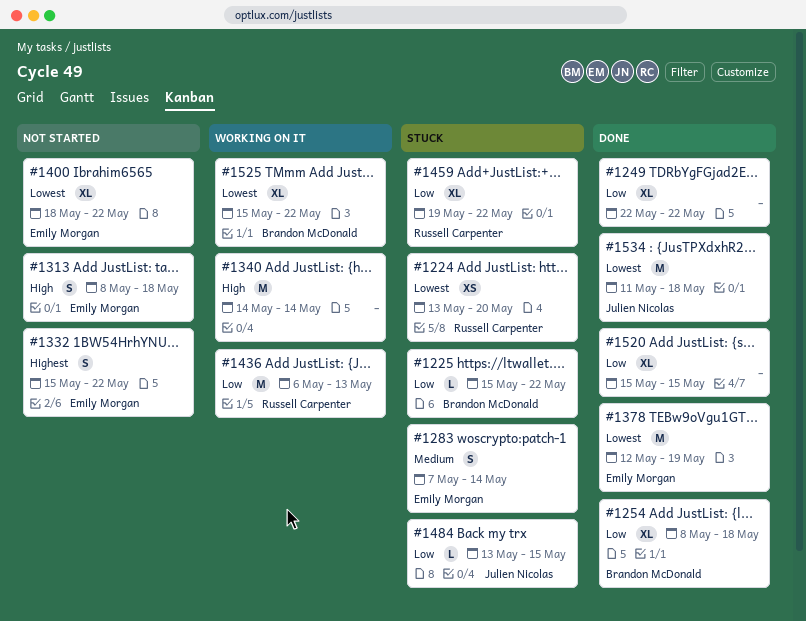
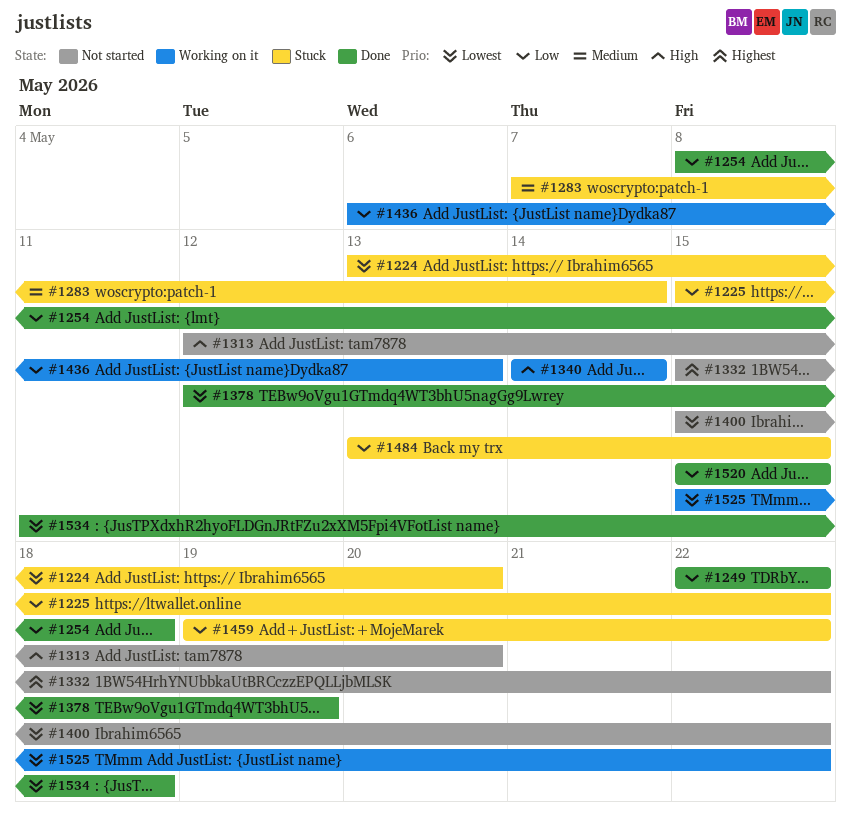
#1313, start: May 8 -> May 12
#1313, due: May 18 -> May 20
#1400, start: May 18 -> May 15

